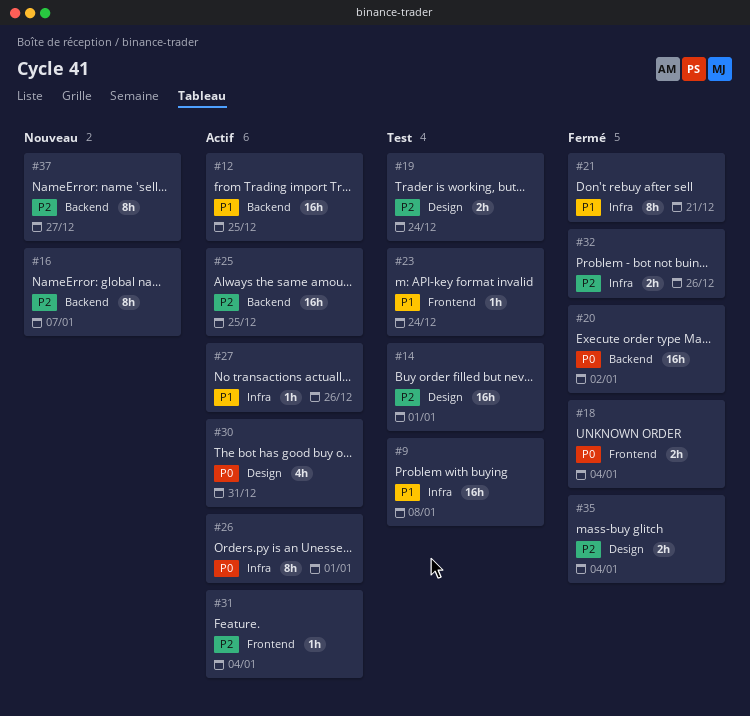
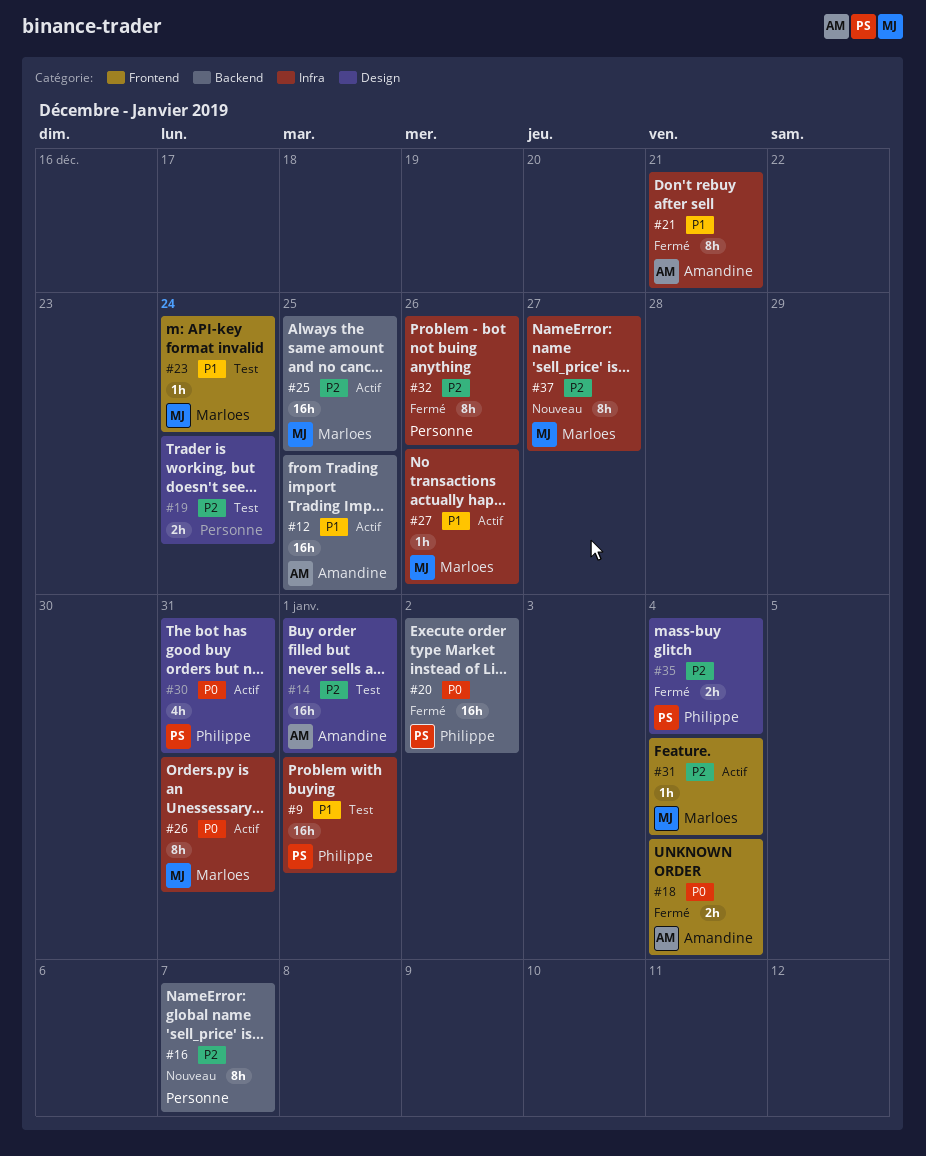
#9, due: Jan 8 -> Jan 1
#26, due: Jan 1 -> Dec 31
#32, estimate: 2h -> 8h
#37, label: Backend -> Infra

